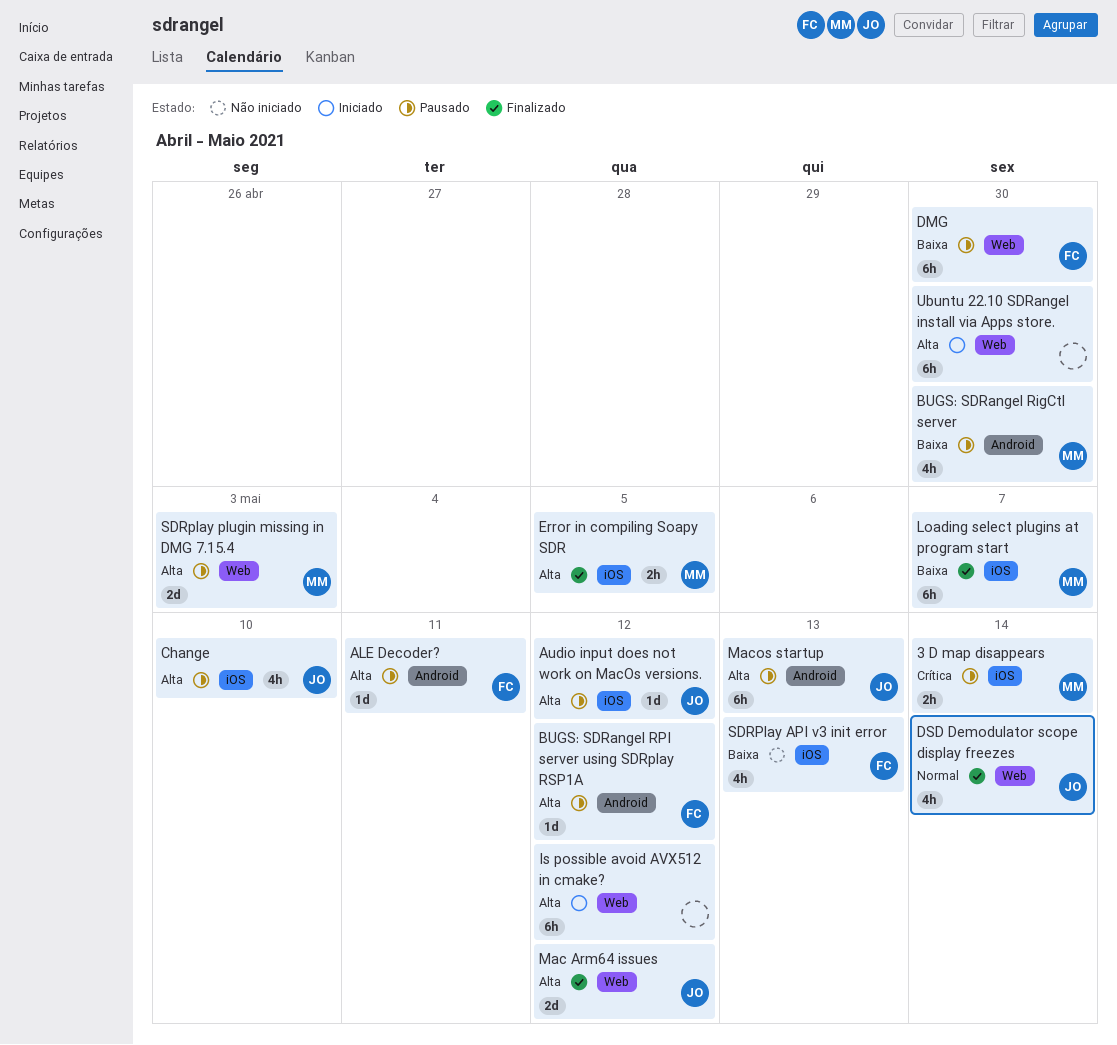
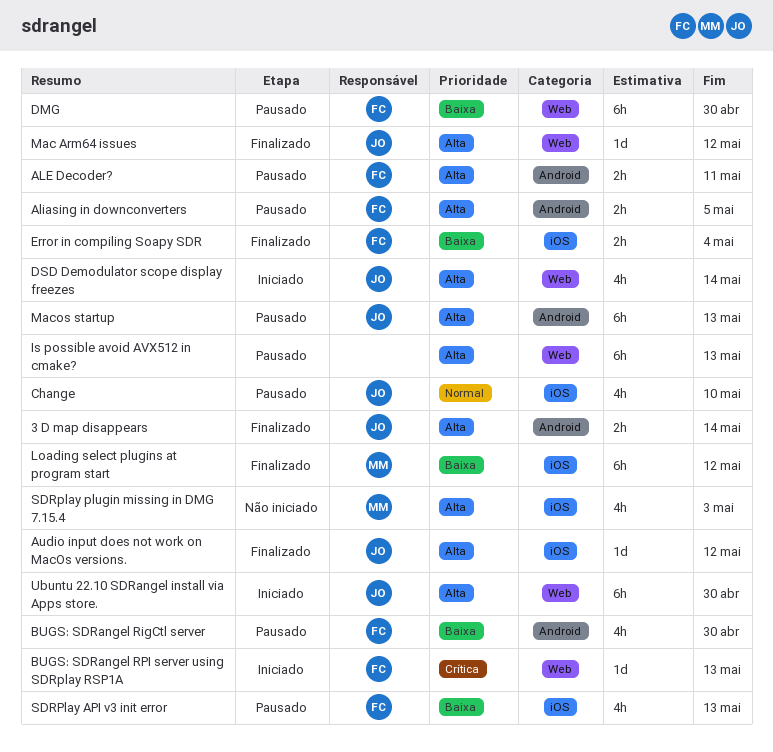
3 D map disappears, status: Pausado -> Finalizado
3 D map disappears, owner: MM -> JO
3 D map disappears, priority: Crítica -> Alta
3 D map disappears, label: iOS -> Android
ALE Decoder?, estimate: 1d -> 2h
Aliasing in downconverters: none -> present
Audio input does not work on MacOs versions., status: Pausado -> Finalizado
BUGS: SDRangel RigCtl server, owner: MM -> FC
BUGS: SDRangel RPI server using SDRplay RSP1A, status: Pausado -> Iniciado
BUGS: SDRangel RPI server using SDRplay RSP1A, priority: Alta -> Crítica
BUGS: SDRangel RPI server using SDRplay RSP1A, label: Android -> Web
BUGS: SDRangel RPI server using SDRplay RSP1A, due: May 12 -> May 13
Change, priority: Alta -> Normal
DSD Demodulator scope display freezes, status: Finalizado -> Iniciado
DSD Demodulator scope display freezes, priority: Normal -> Alta
Error in compiling Soapy SDR, owner: MM -> FC
Error in compiling Soapy SDR, priority: Alta -> Baixa
Error in compiling Soapy SDR, due: May 5 -> May 4
Is possible avoid AVX512 in cmake?, status: Iniciado -> Pausado
Is possible avoid AVX512 in cmake?, due: May 12 -> May 13
Loading select plugins at program start, due: May 7 -> May 12
Mac Arm64 issues, estimate: 2d -> 1d
SDRPlay API v3 init error, status: Não iniciado -> Pausado
SDRplay plugin missing in DMG 7.15.4, status: Pausado -> Não iniciado
SDRplay plugin missing in DMG 7.15.4, label: Web -> iOS
SDRplay plugin missing in DMG 7.15.4, estimate: 2d -> 4h
Ubuntu 22.10 SDRangel install via Apps store., owner: none -> JO

